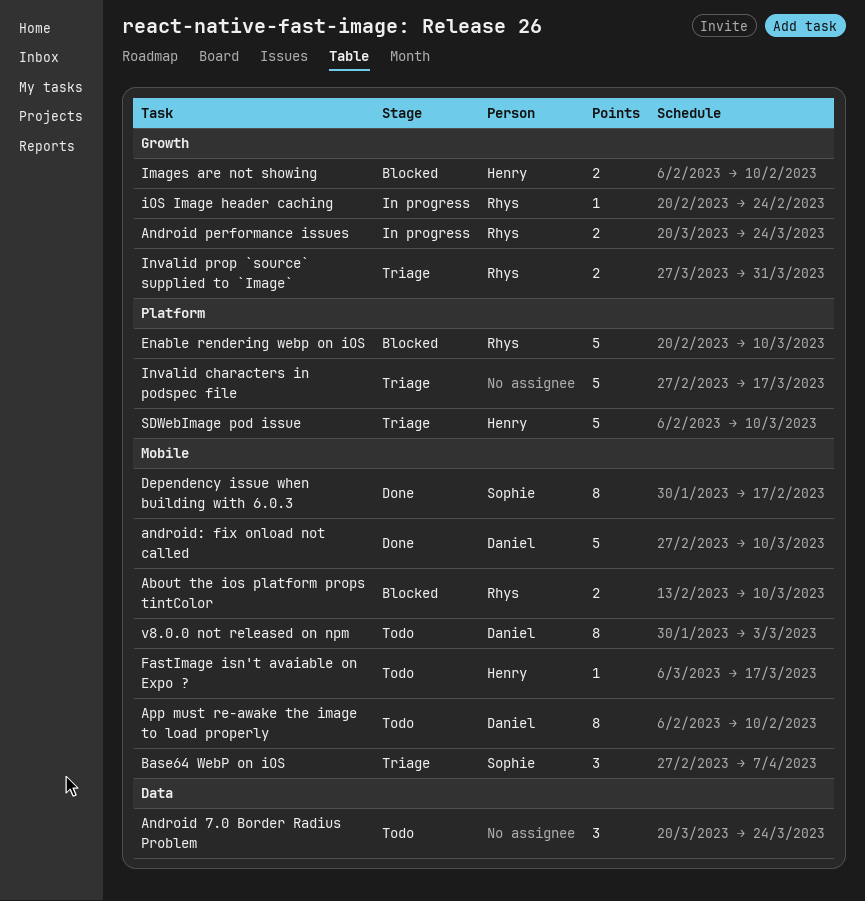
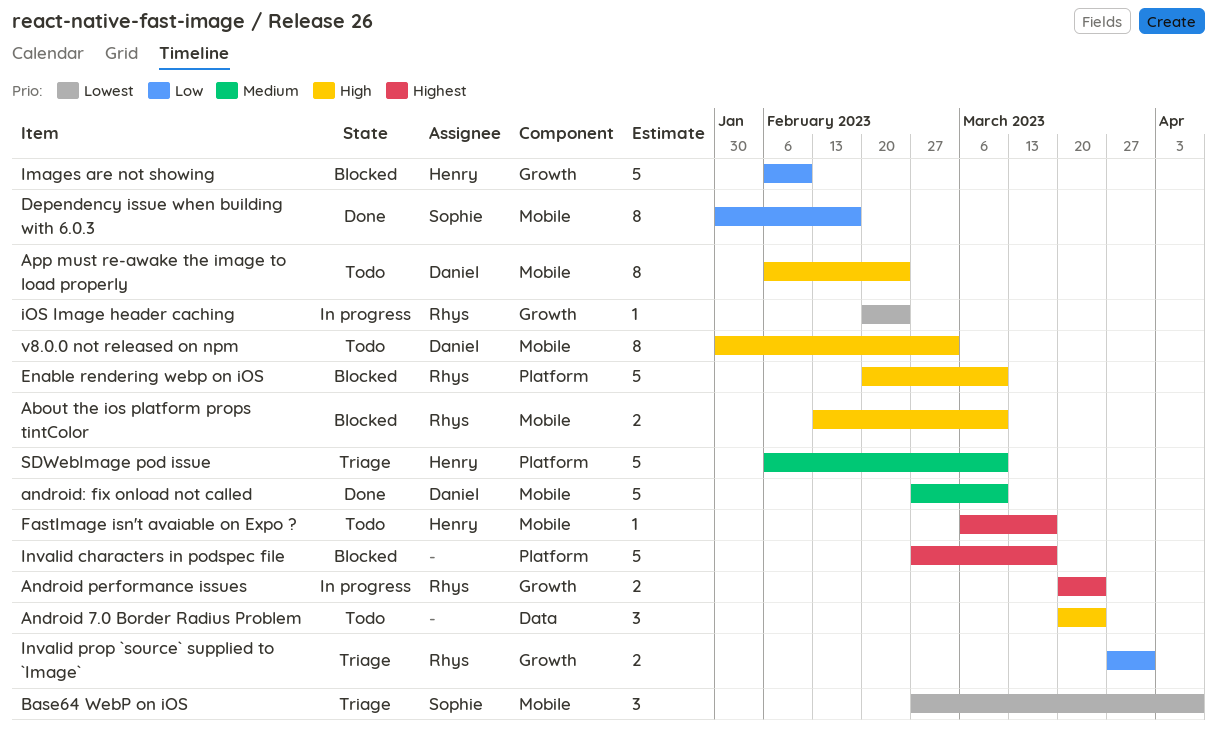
App must re-awake the image to load properly, due: Feb 10 -> Feb 24
Images are not showing, estimate: 2 -> 5
Invalid characters in podspec file, status: Triage -> Blocked

